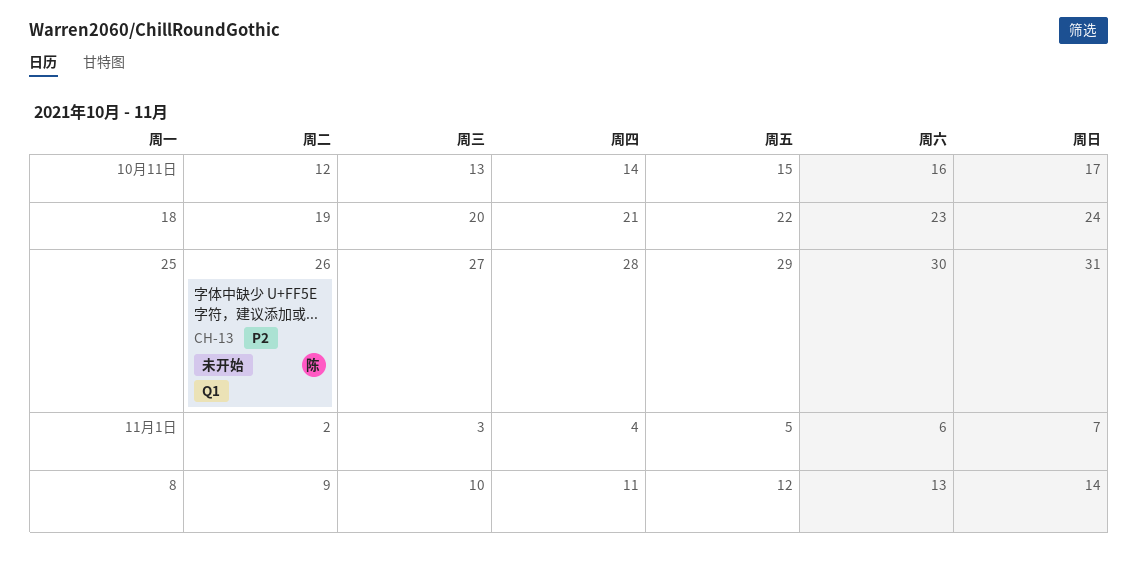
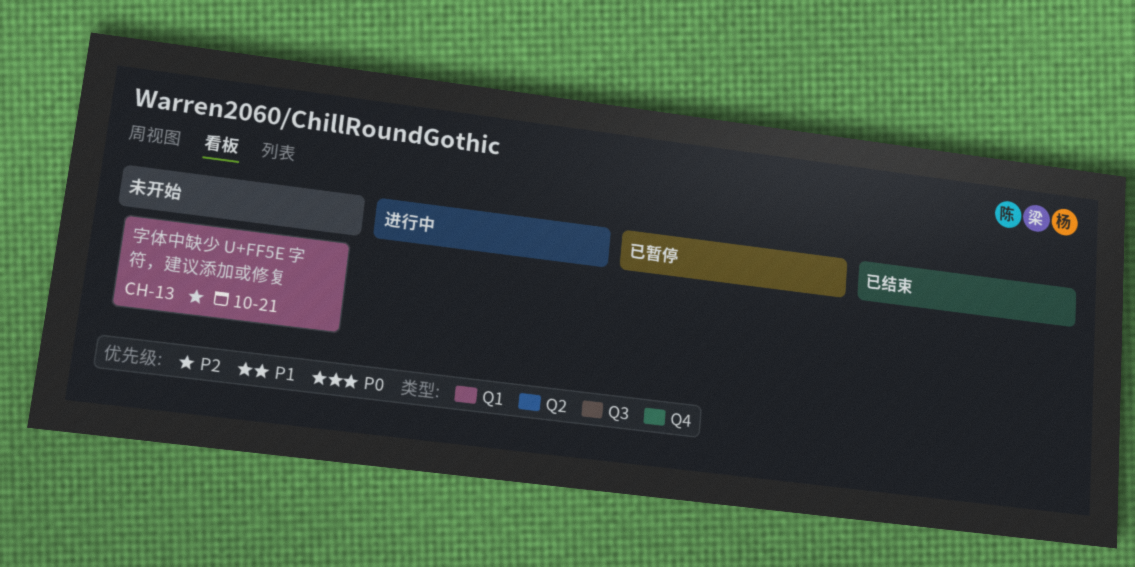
CH-13, due: Oct 26 -> Oct 21

